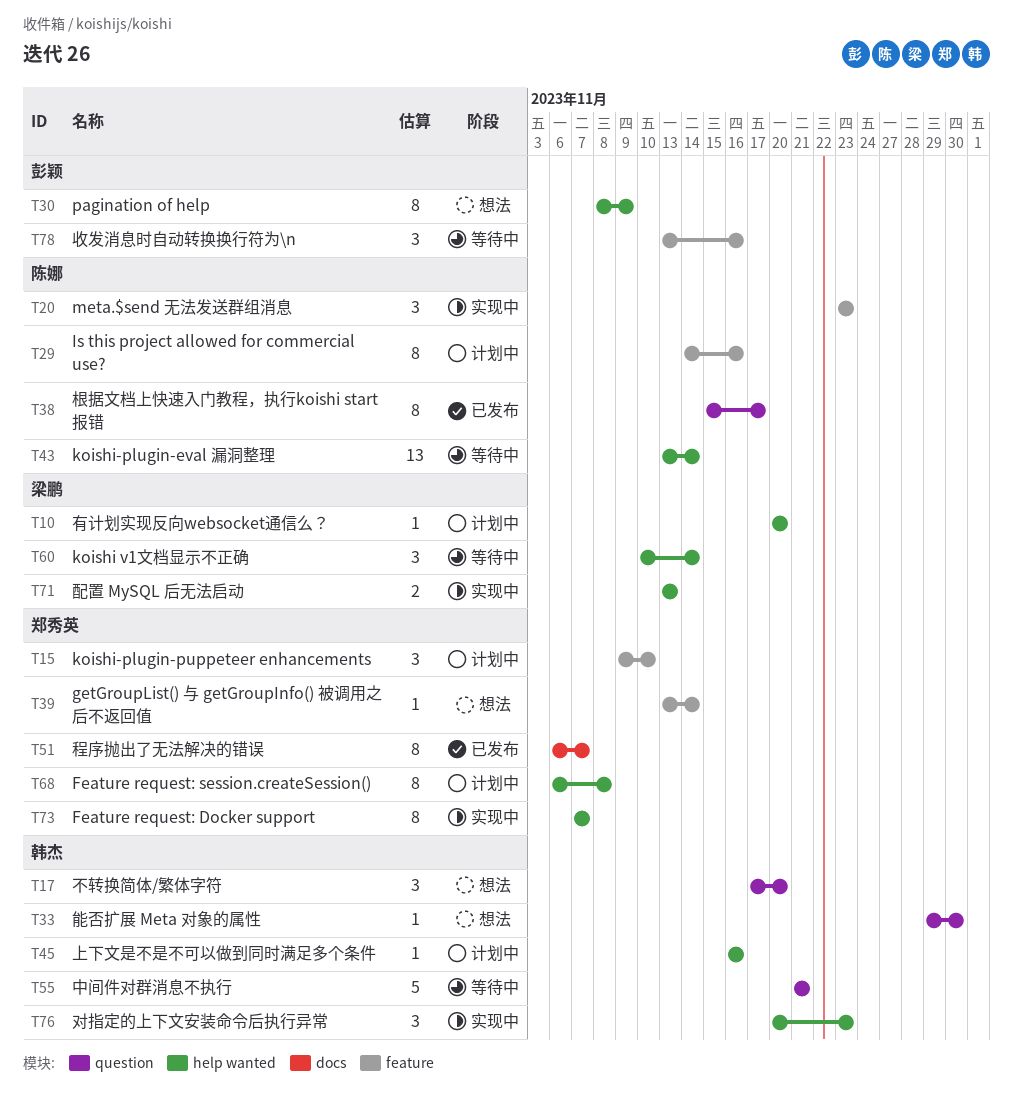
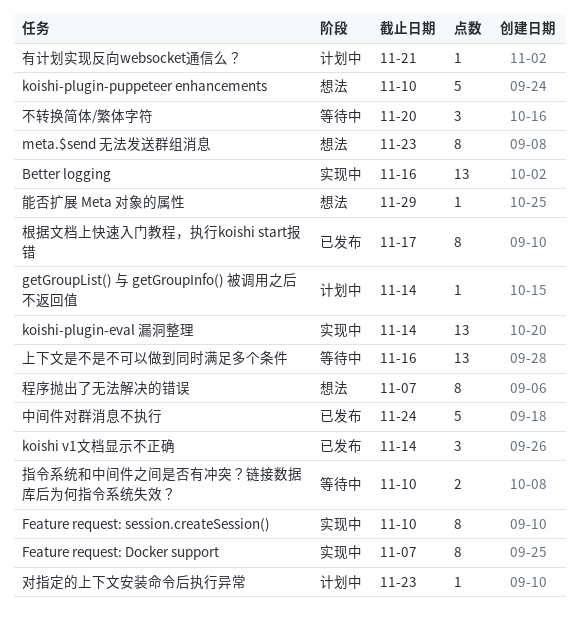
Better logging: none -> present
Feature request: session.createSession(), status: 计划中 -> 实现中
Feature request: session.createSession(), due: Nov 8 -> Nov 10
getGroupList() 与 getGroupInfo() 被调用之后不返回值, status: 想法 -> 计划中
Is this project allowed for commercial use?: present -> none
koishi v1文档显示不正确, status: 等待中 -> 已发布
koishi-plugin-eval 漏洞整理, status: 等待中 -> 实现中
koishi-plugin-puppeteer enhancements, status: 计划中 -> 想法
koishi-plugin-puppeteer enhancements, estimate: 3 -> 5
meta.$send 无法发送群组消息, status: 实现中 -> 想法
meta.$send 无法发送群组消息, estimate: 3 -> 8
pagination of help: present -> none
上下文是不是不可以做到同时满足多个条件, status: 计划中 -> 等待中
上下文是不是不可以做到同时满足多个条件, estimate: 1 -> 13
不转换简体/繁体字符, status: 想法 -> 等待中
中间件对群消息不执行, status: 等待中 -> 已发布
中间件对群消息不执行, due: Nov 21 -> Nov 24
对指定的上下文安装命令后执行异常, status: 实现中 -> 计划中
对指定的上下文安装命令后执行异常, estimate: 3 -> 1
指令系统和中间件之间是否有冲突？链接数据库后为何指令系统失效？: none -> present
收发消息时自动转换换行符为\n: present -> none
有计划实现反向websocket通信么？, due: Nov 20 -> Nov 21
程序抛出了无法解决的错误, status: 已发布 -> 想法
能否扩展 Meta 对象的属性, due: Nov 30 -> Nov 29
配置 MySQL 后无法启动: present -> none

